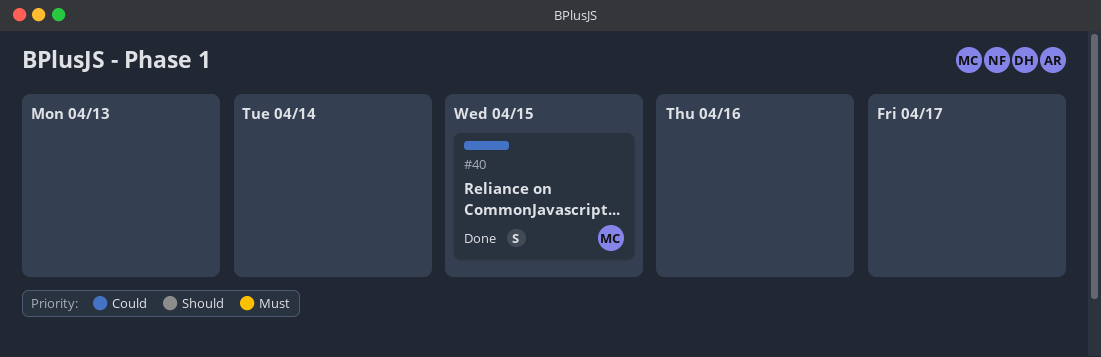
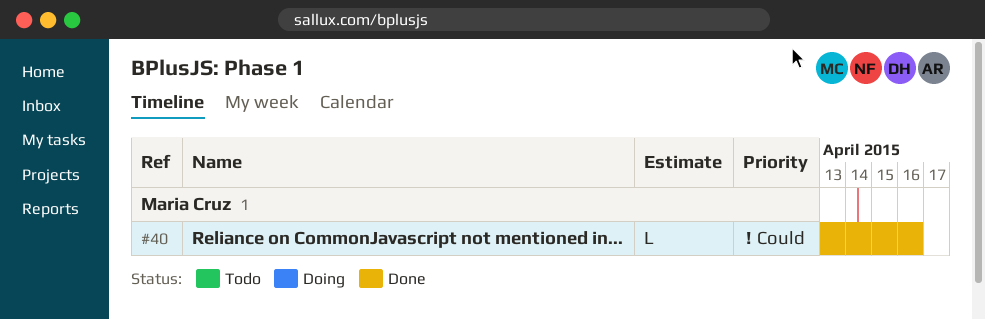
#40, estimate: S -> L
#40, due: Apr 15 -> Apr 16

